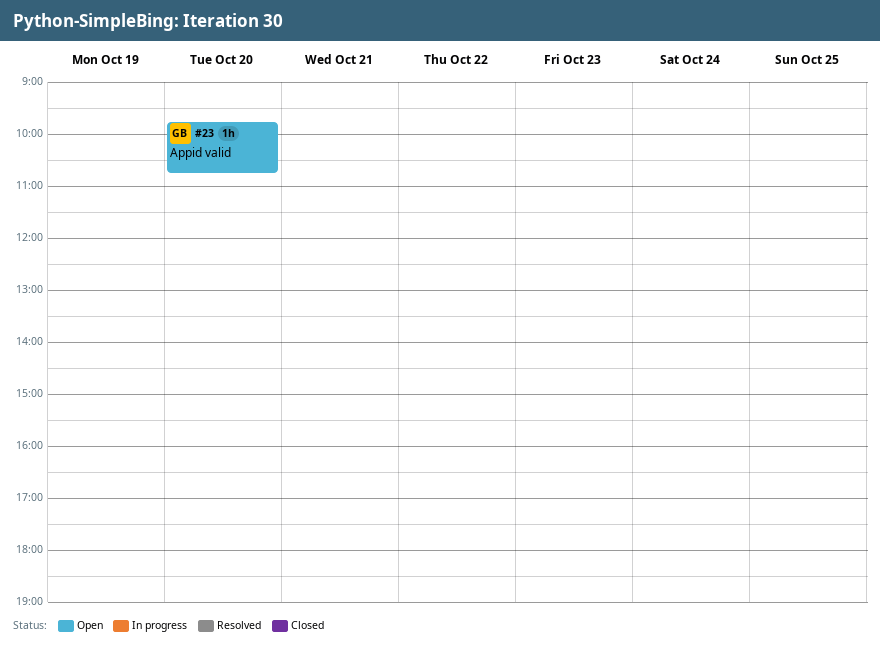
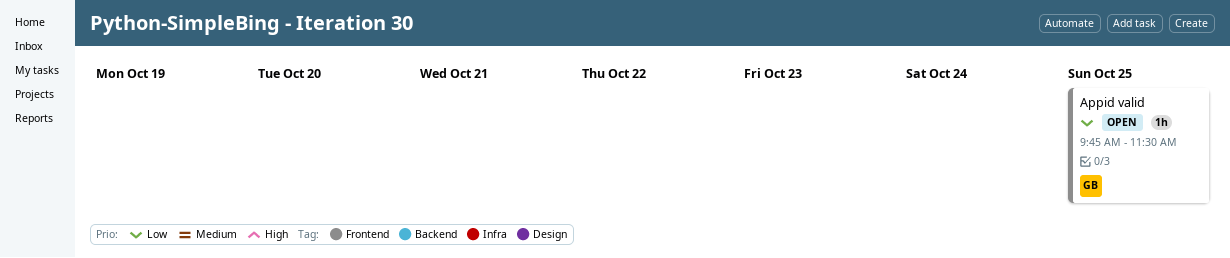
Appid valid, day: Oct 20 -> Oct 25
Appid valid, ends: 10:45 -> 11:30

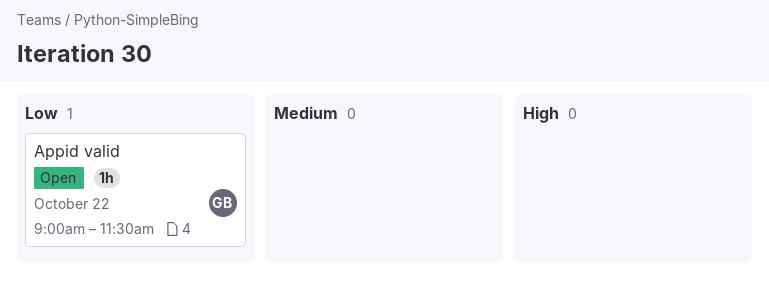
Appid valid, day: Oct 25 -> Oct 22
Appid valid, begins: 09:45 -> 09:00

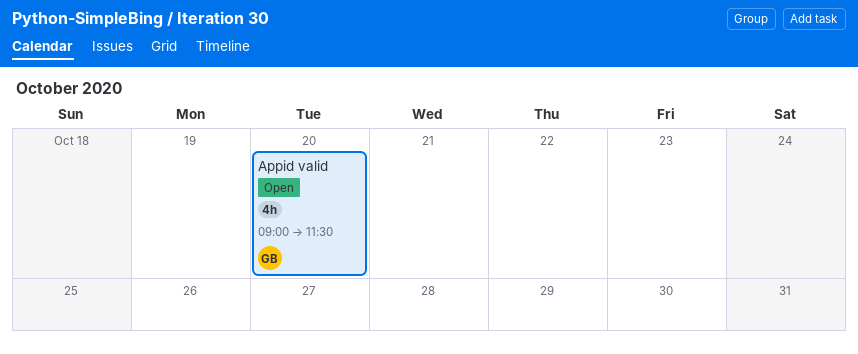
Appid valid, estimate: 1h -> 4h
Appid valid, day: Oct 22 -> Oct 20

